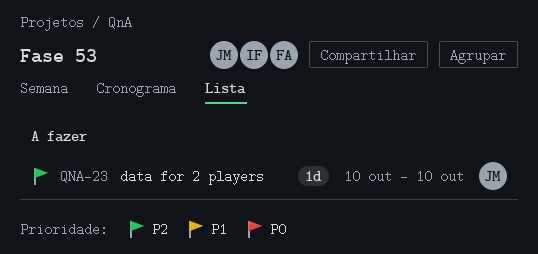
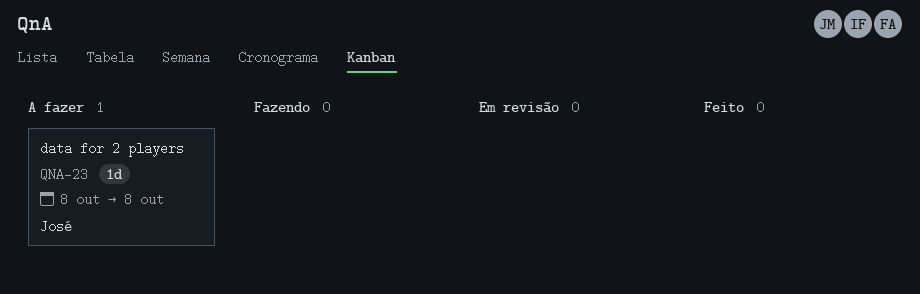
QNA-23, start: Oct 10 -> Oct 8
QNA-23, due: Oct 10 -> Oct 8

